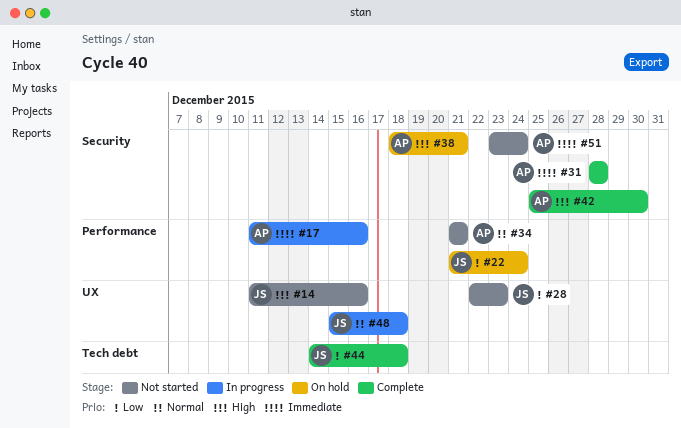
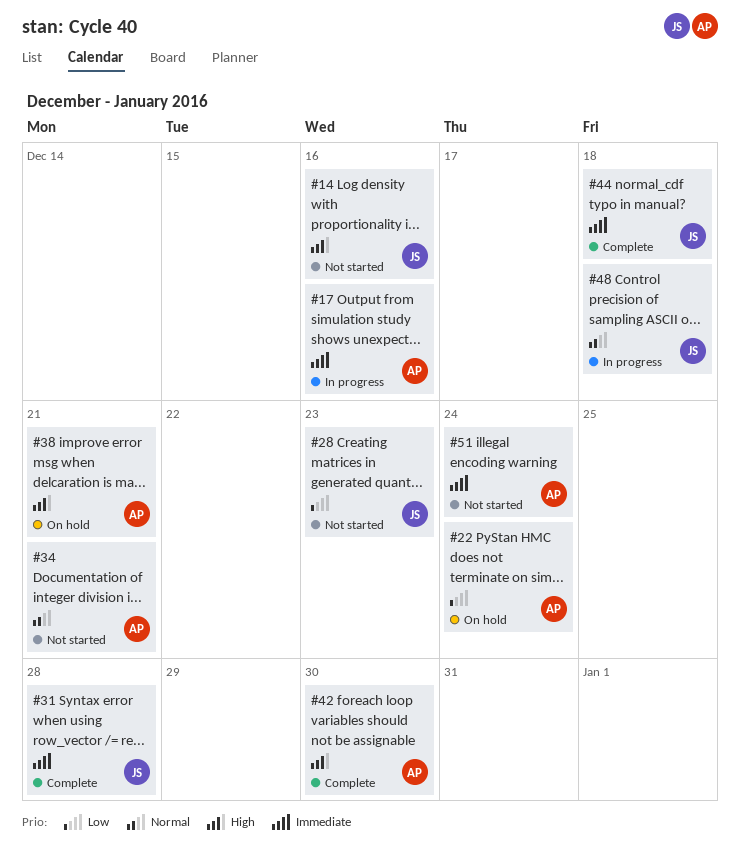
#22, owner: JS -> AP
#31, owner: AP -> JS
#44, priority: Low -> Immediate

